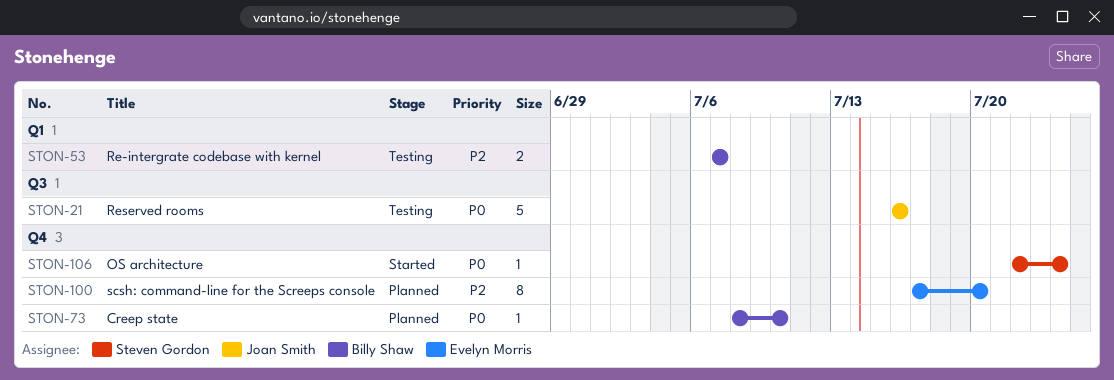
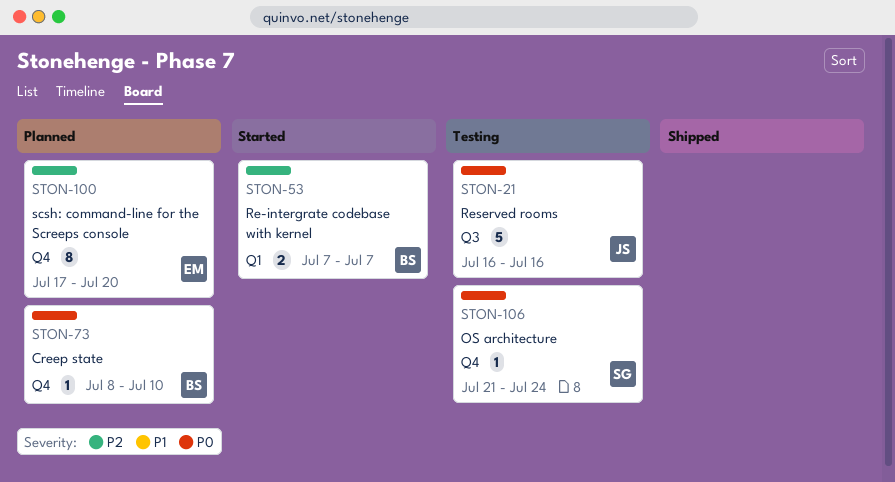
STON-53, status: Testing -> Started
STON-106, status: Started -> Testing
STON-106, start: Jul 22 -> Jul 21

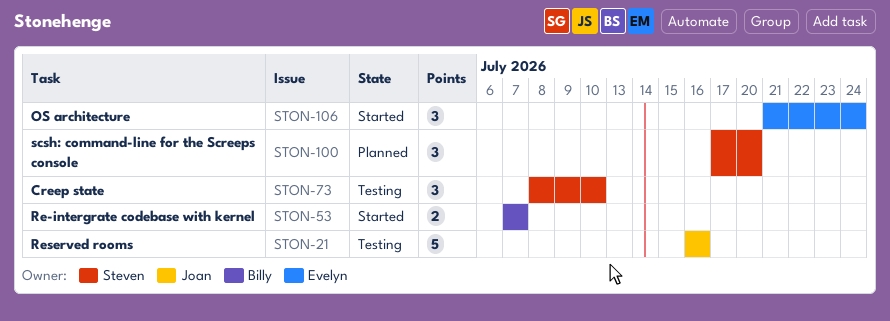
STON-73, status: Planned -> Testing
STON-73, owner: Billy -> Steven
STON-73, estimate: 1 -> 3
STON-100, owner: Evelyn -> Steven
STON-100, estimate: 8 -> 3
STON-106, status: Testing -> Started
STON-106, owner: Steven -> Evelyn
STON-106, estimate: 1 -> 3

